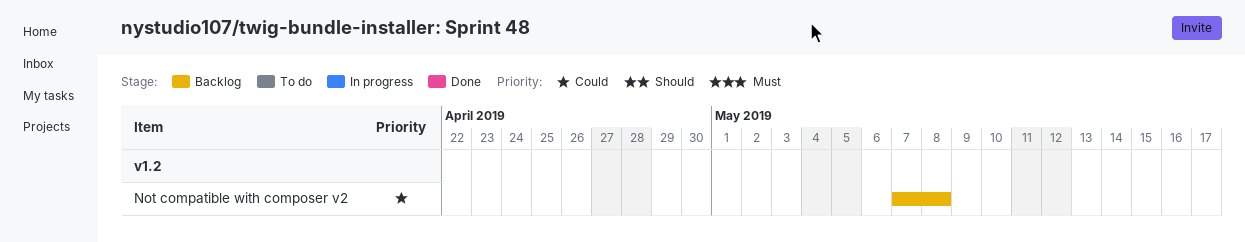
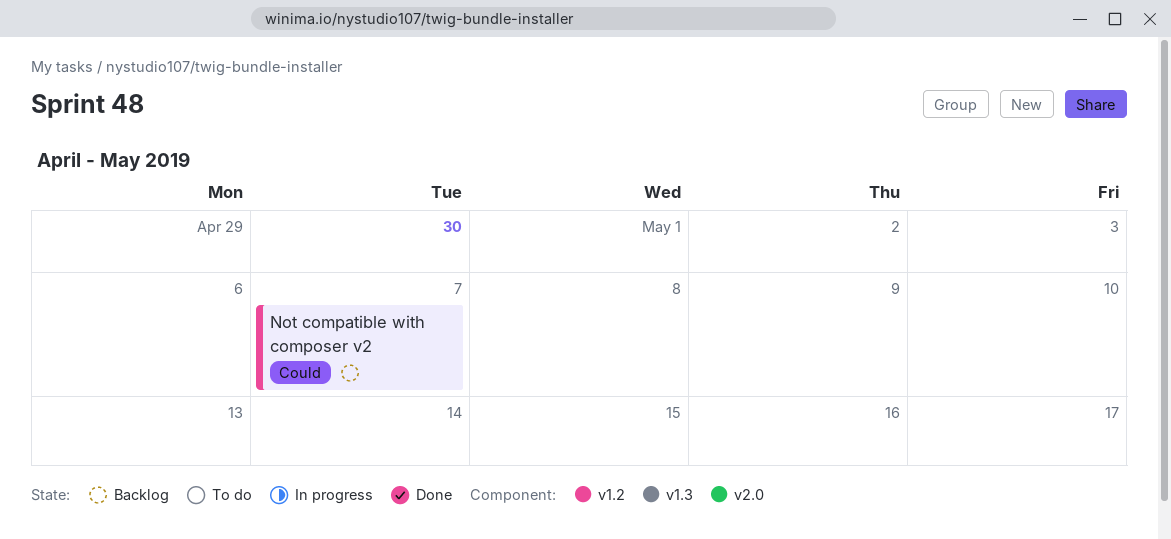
Not compatible with composer v2, due: May 8 -> May 7

